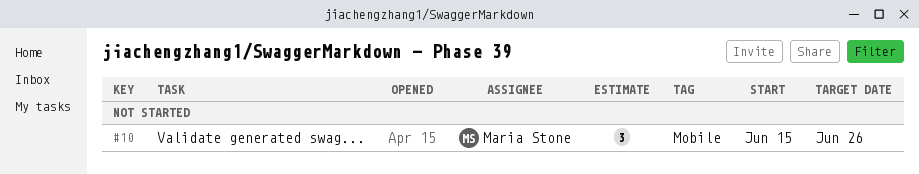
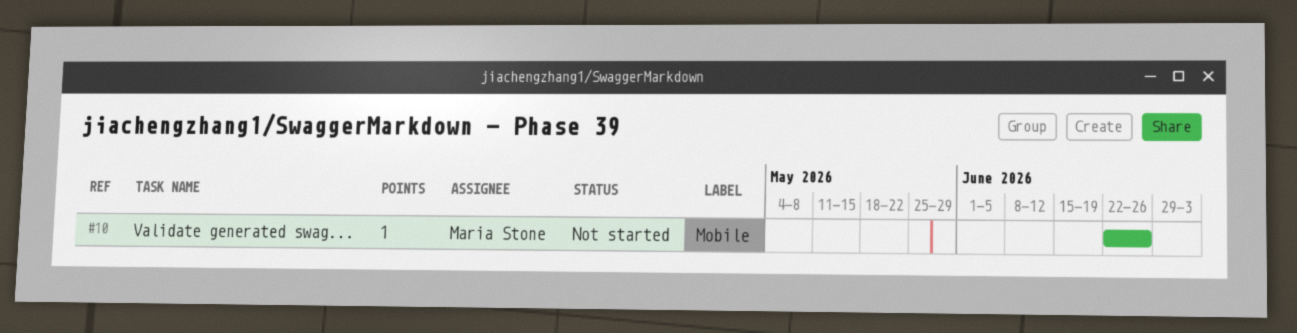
#10, estimate: 3 -> 1
#10, start: Jun 15 -> Jun 22

